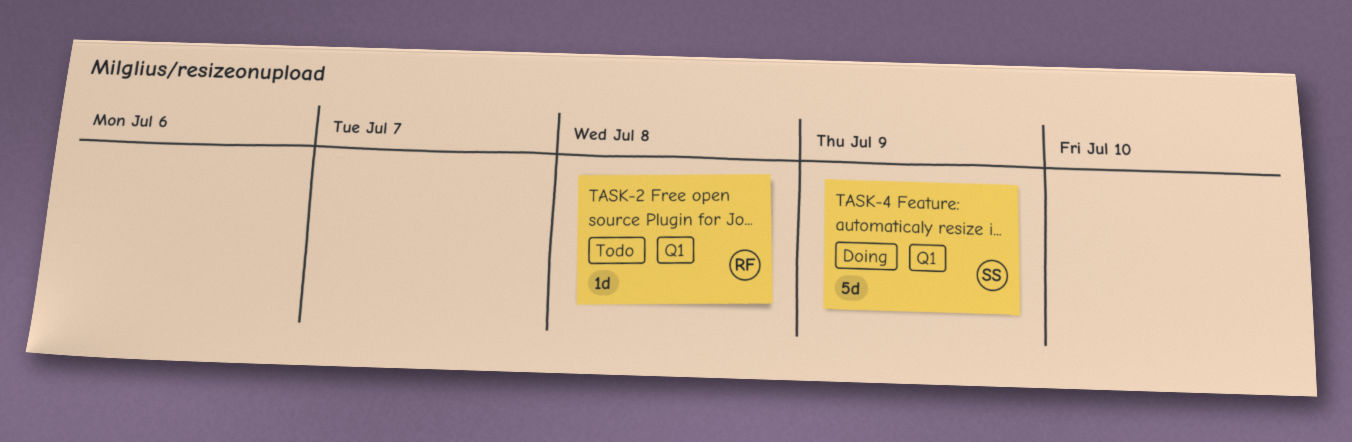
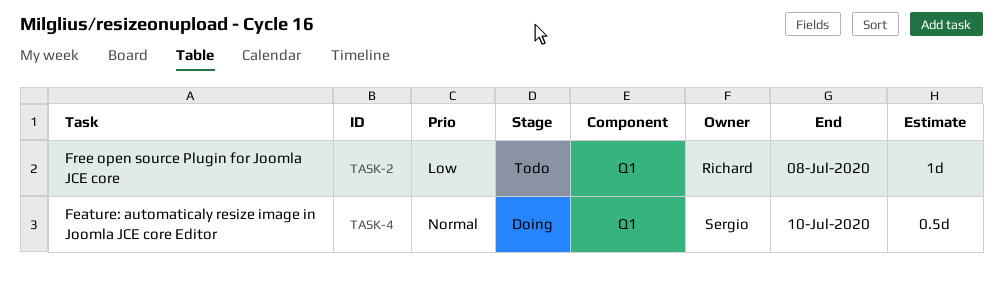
TASK-4, estimate: 5d -> 0.5d
TASK-4, due: Jul 9 -> Jul 10

